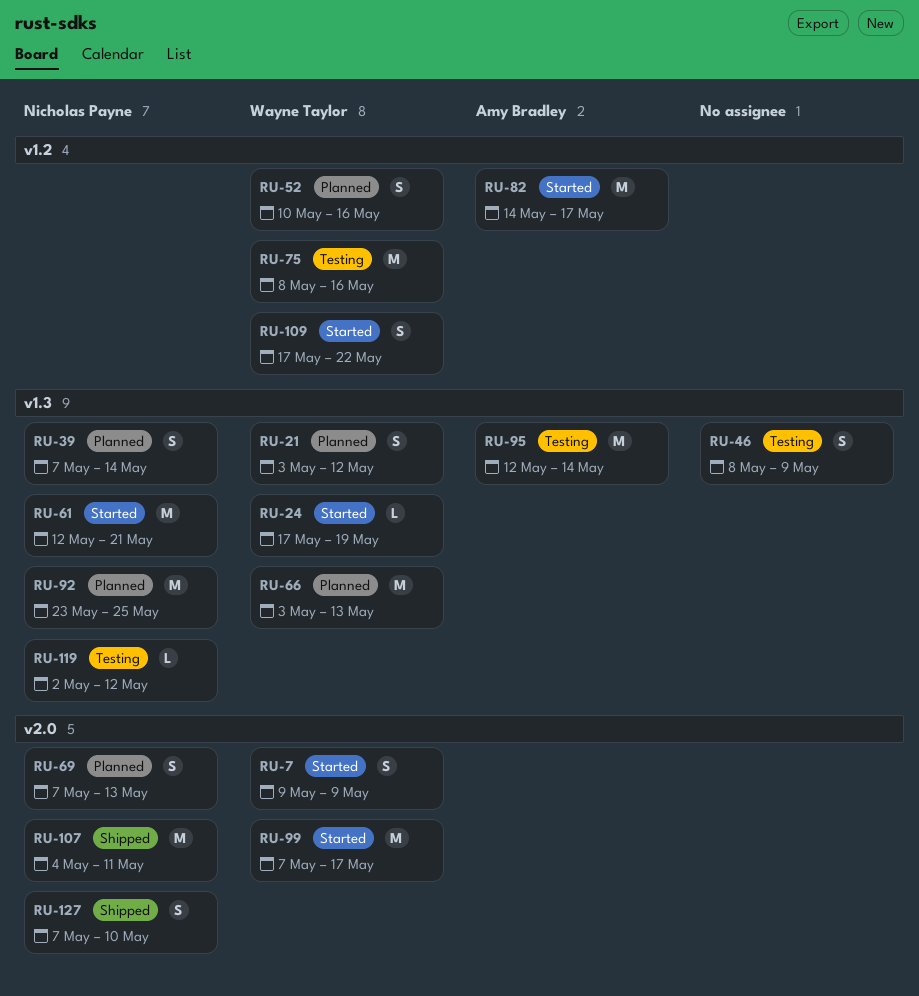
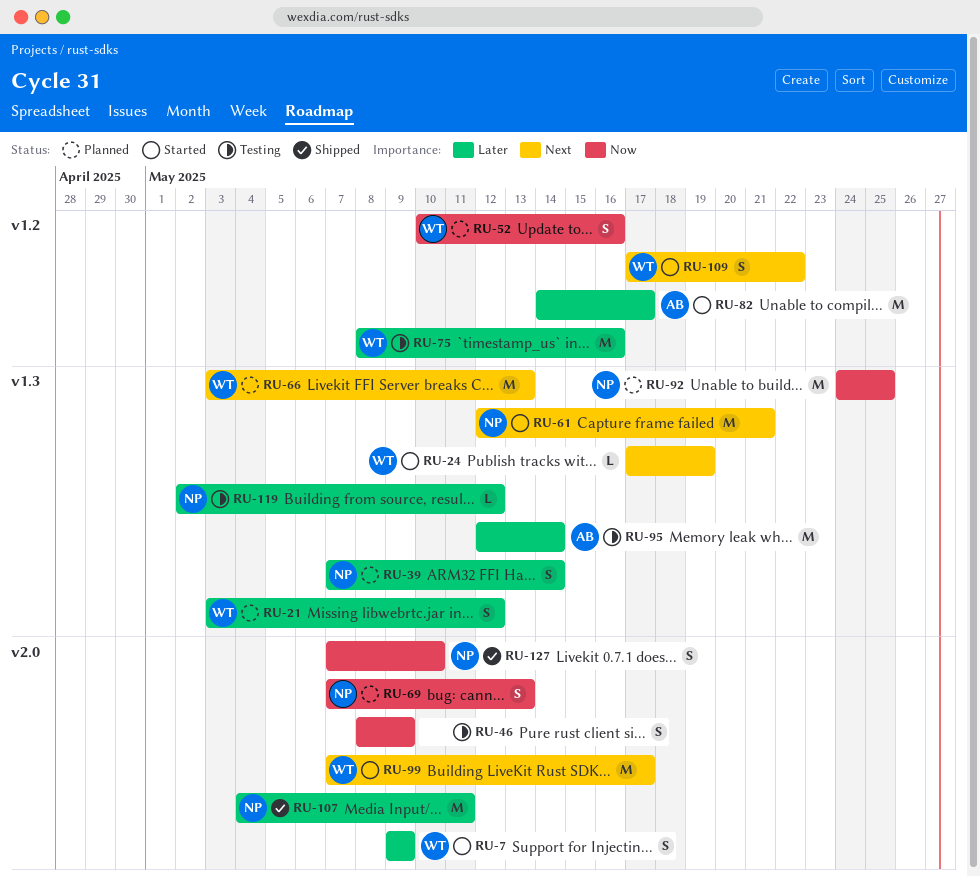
RU-46, label: v1.3 -> v2.0
RU-92, start: May 23 -> May 24

